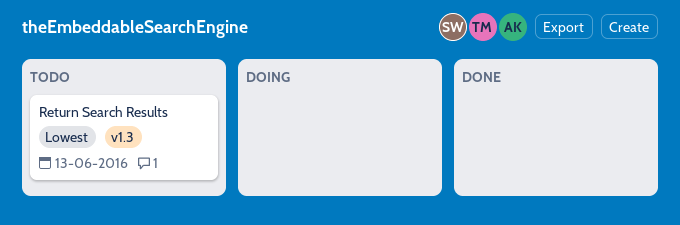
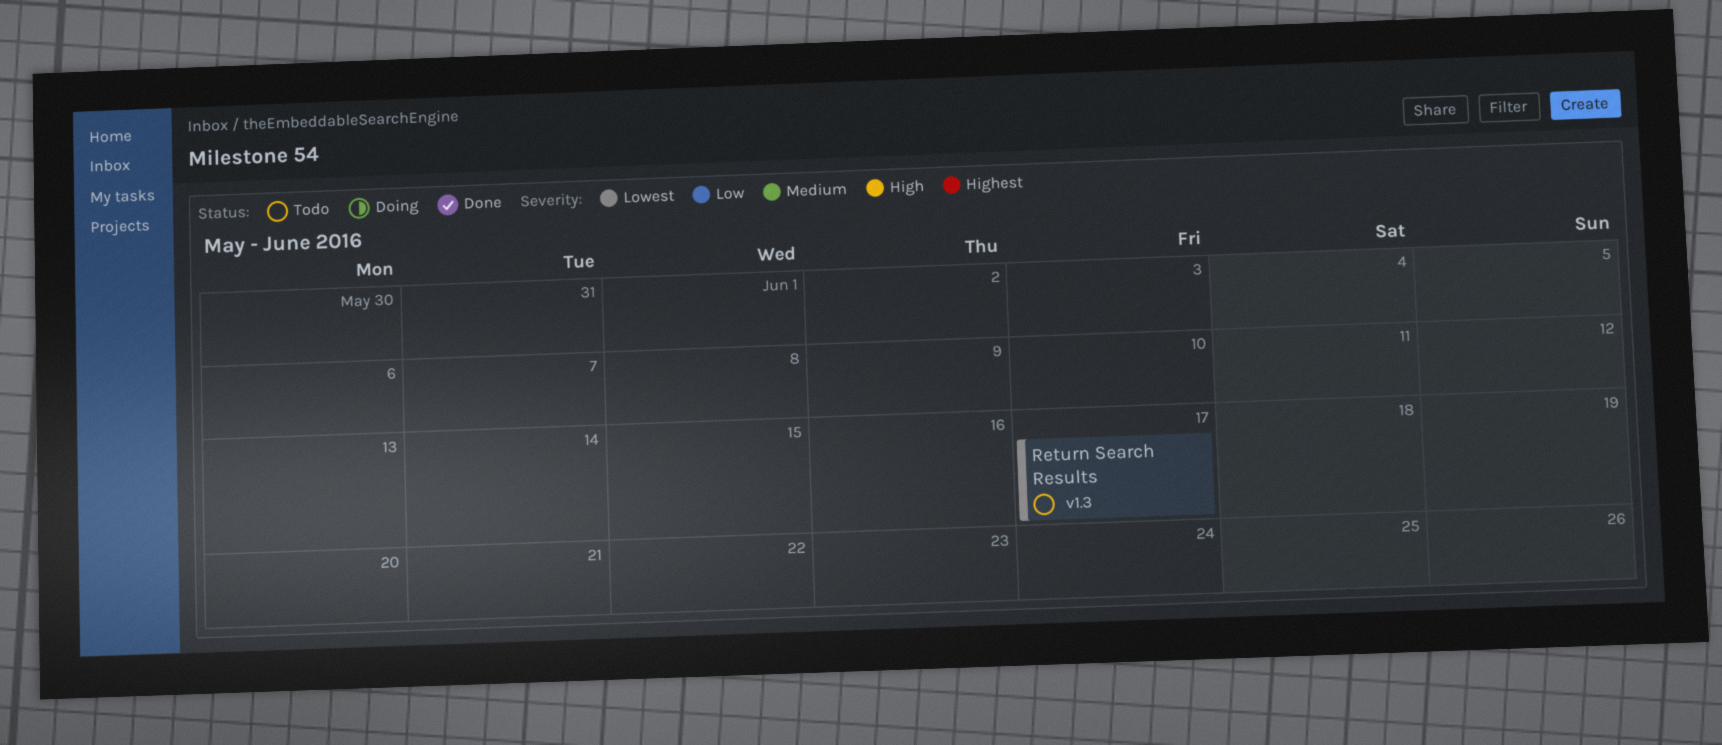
Return Search Results, due: Jun 13 -> Jun 17

